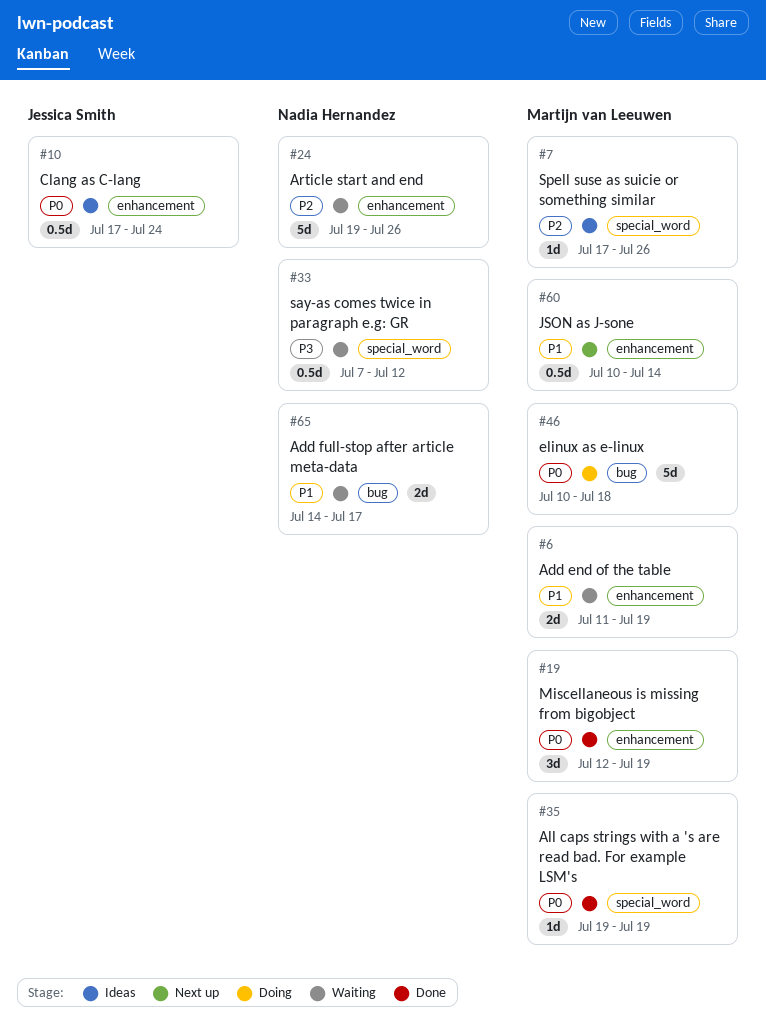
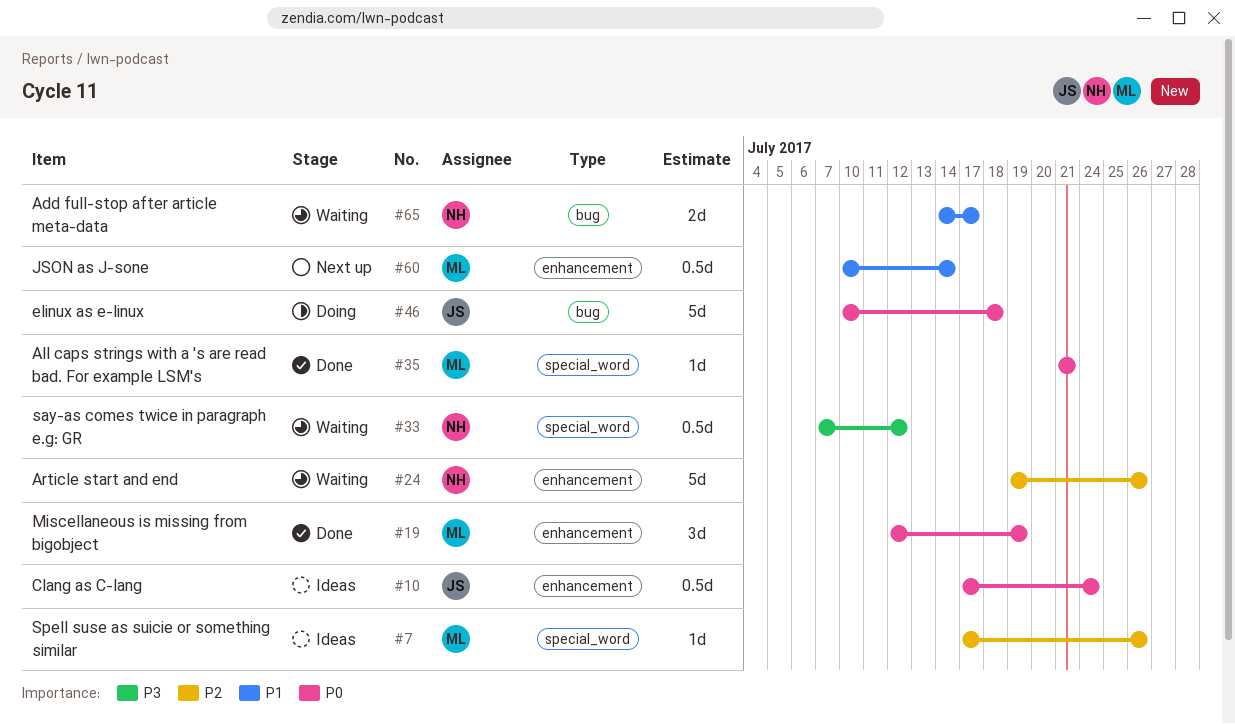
#6: present -> none
#35, start: Jul 19 -> Jul 21
#35, due: Jul 19 -> Jul 21
#46, owner: Martijn van Leeuwen -> Jessica Smith

